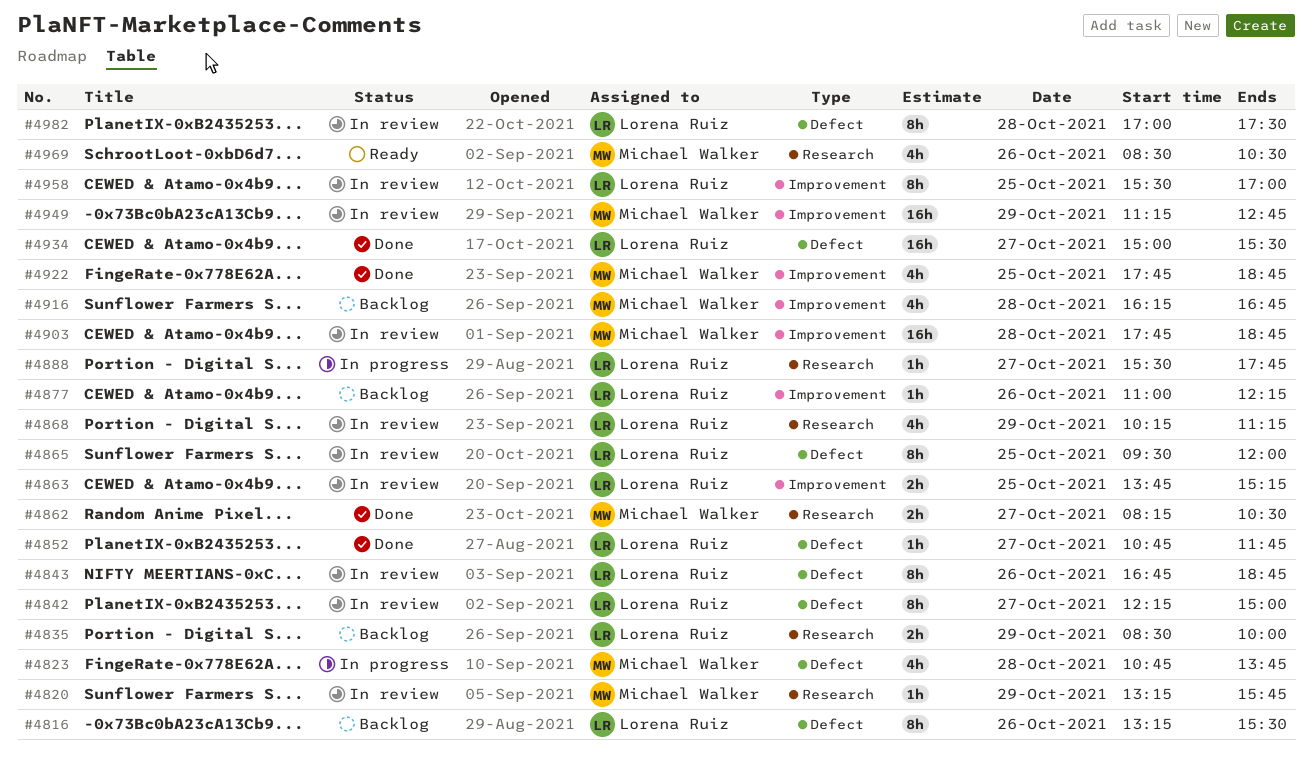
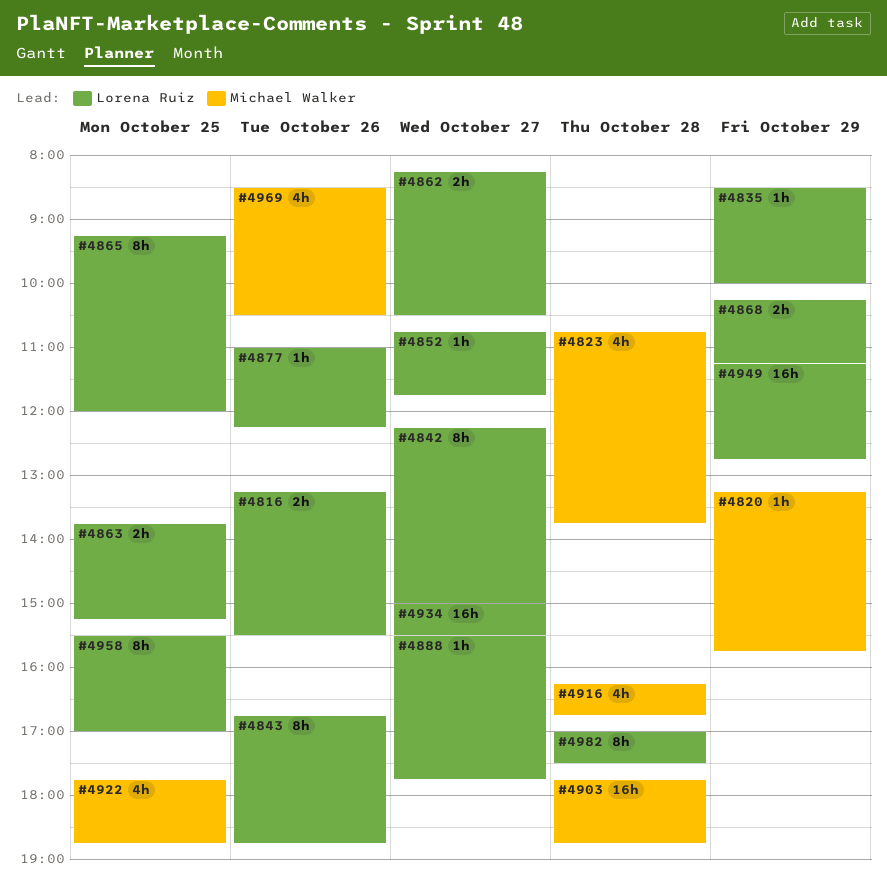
#4816, estimate: 8h -> 2h
#4835, estimate: 2h -> 1h
#4862, owner: Michael Walker -> Lorena Ruiz
#4865, begins: 09:30 -> 09:15
#4868, estimate: 4h -> 2h
#4949, owner: Michael Walker -> Lorena Ruiz

